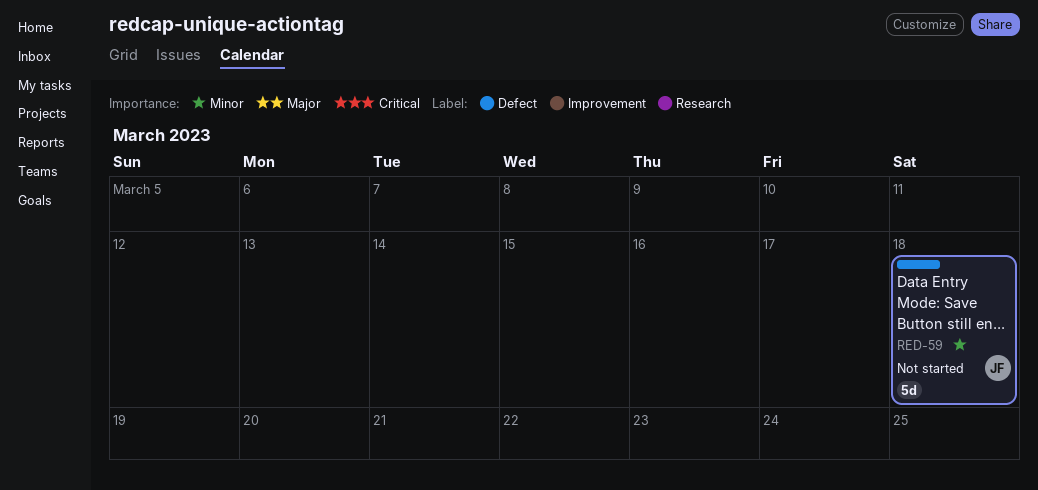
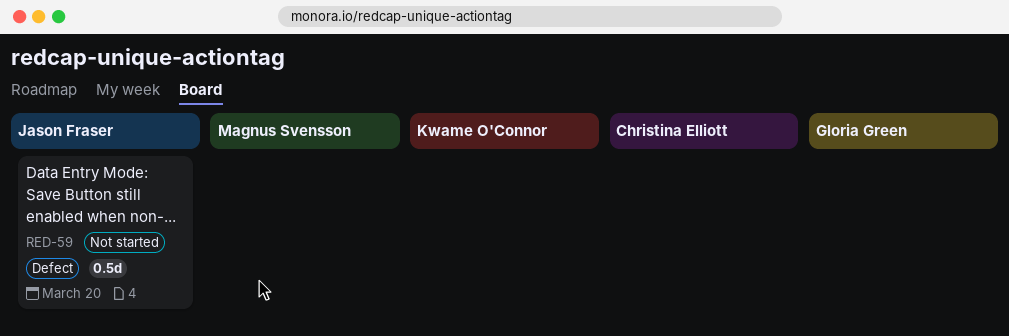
RED-59, estimate: 5d -> 0.5d
RED-59, due: Mar 18 -> Mar 20

